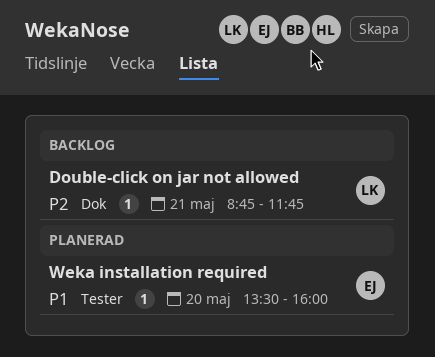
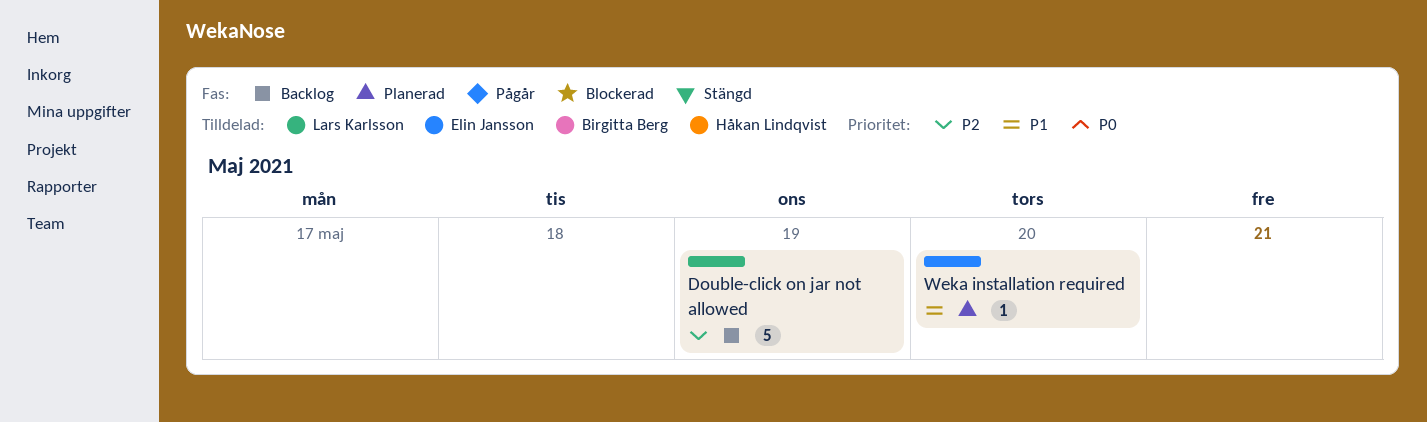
Double-click on jar not allowed, estimate: 1 -> 5
Double-click on jar not allowed, day: May 21 -> May 19

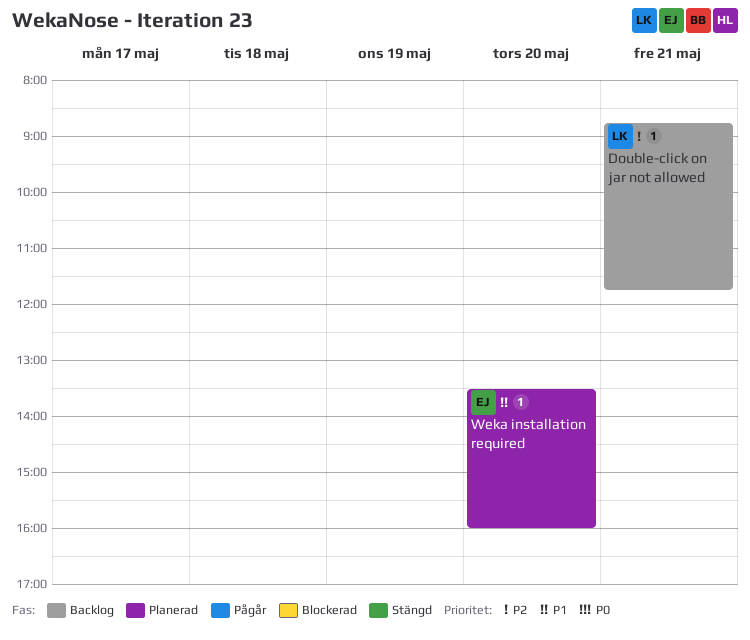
Double-click on jar not allowed, estimate: 5 -> 1
Double-click on jar not allowed, day: May 19 -> May 21

